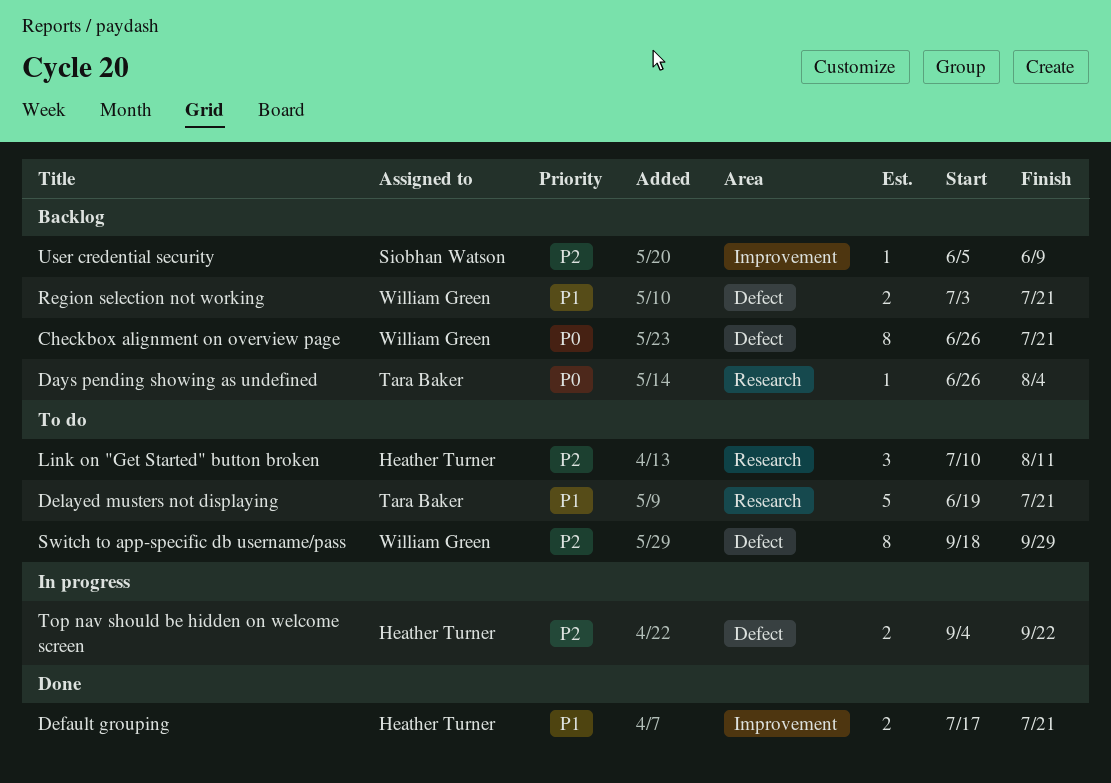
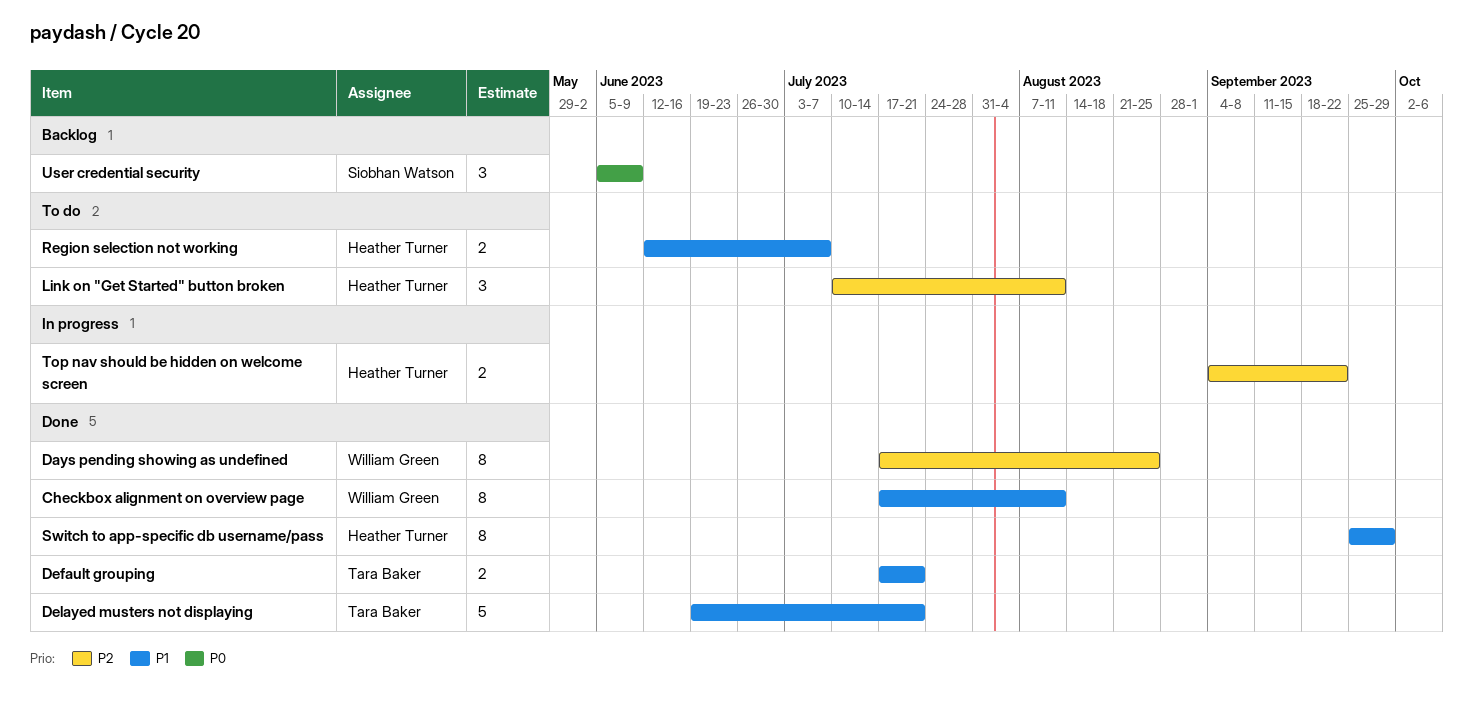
Checkbox alignment on overview page, status: Backlog -> Done
Checkbox alignment on overview page, priority: P0 -> P1
Checkbox alignment on overview page, start: Jun 26 -> Jul 17
Checkbox alignment on overview page, due: Jul 21 -> Aug 11
Days pending showing as undefined, status: Backlog -> Done
Days pending showing as undefined, owner: Tara Baker -> William Green
Days pending showing as undefined, priority: P0 -> P2
Days pending showing as undefined, estimate: 1 -> 8
Days pending showing as undefined, start: Jun 26 -> Jul 17
Days pending showing as undefined, due: Aug 4 -> Aug 25
Default grouping, owner: Heather Turner -> Tara Baker
Delayed musters not displaying, status: To do -> Done
Region selection not working, status: Backlog -> To do
Region selection not working, owner: William Green -> Heather Turner
Region selection not working, start: Jul 3 -> Jun 12
Region selection not working, due: Jul 21 -> Jul 7
Switch to app-specific db username/pass, status: To do -> Done
Switch to app-specific db username/pass, owner: William Green -> Heather Turner
Switch to app-specific db username/pass, priority: P2 -> P1
Switch to app-specific db username/pass, start: Sep 18 -> Sep 25
User credential security, priority: P2 -> P0
User credential security, estimate: 1 -> 3

